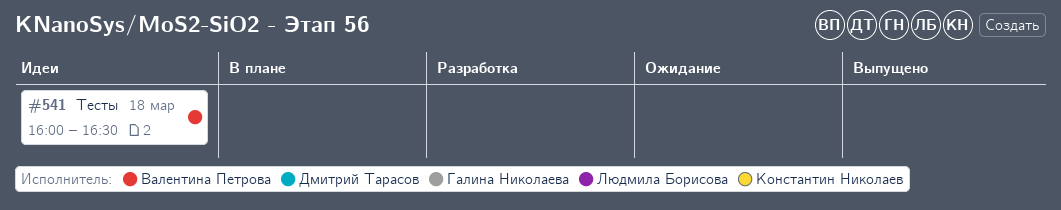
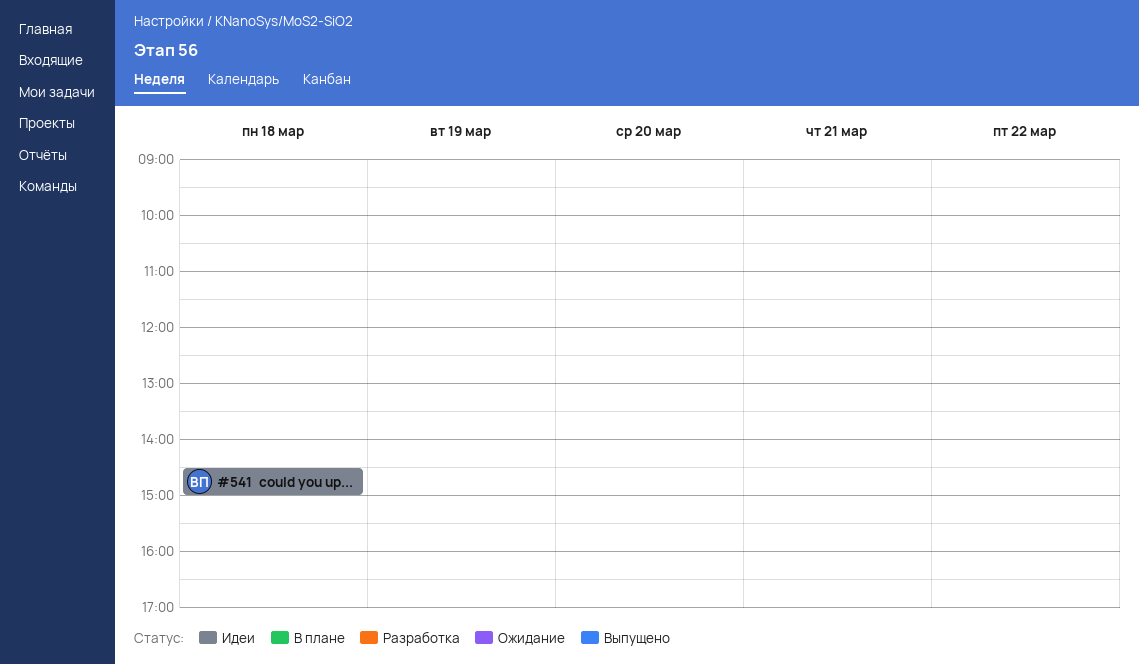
#541, begins: 16:00 -> 14:30
#541, ends: 16:30 -> 15:00

